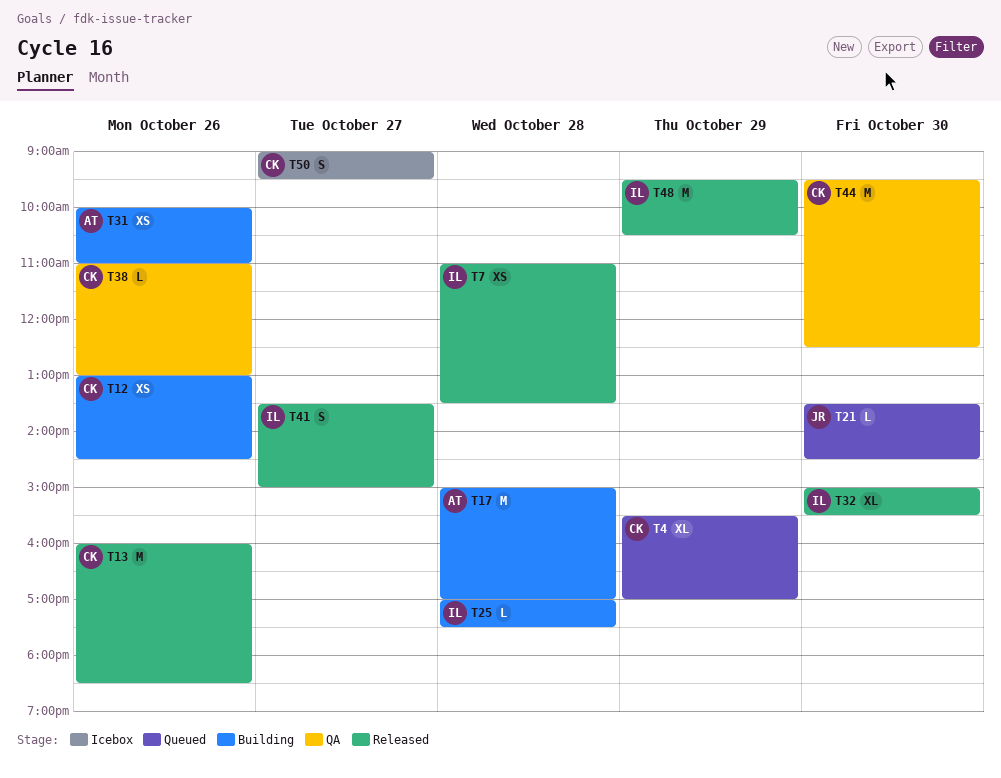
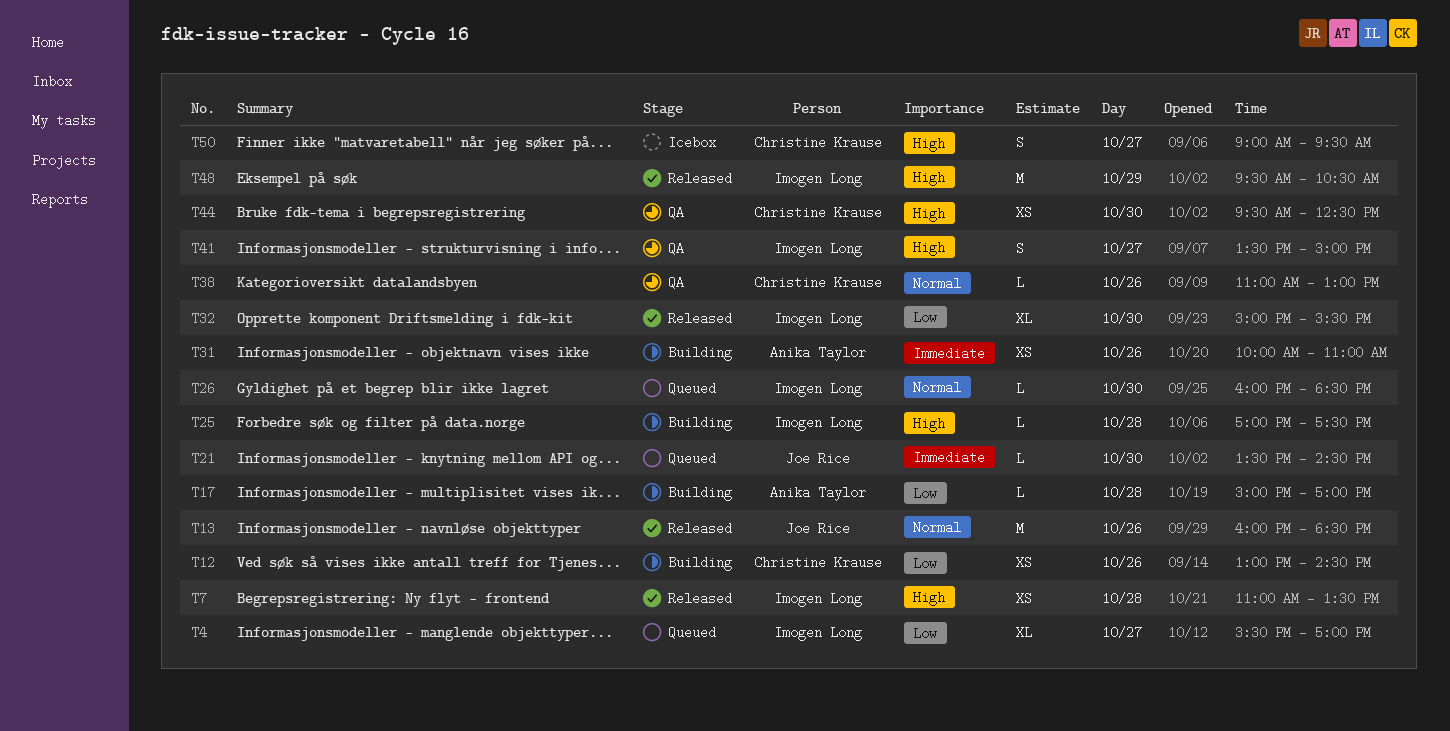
T4, owner: Christine Krause -> Imogen Long
T4, day: Oct 29 -> Oct 27
T13, owner: Christine Krause -> Joe Rice
T17, estimate: M -> L
T26: none -> present
T41, status: Released -> QA
T44, estimate: M -> XS

